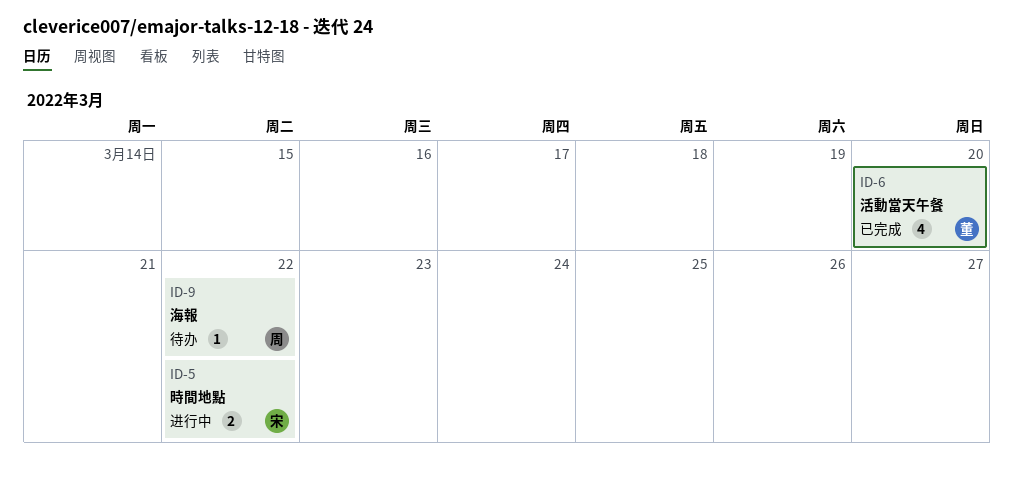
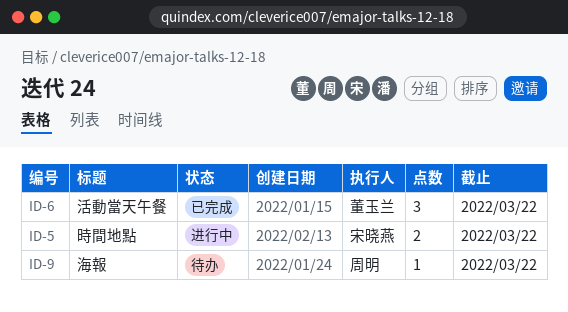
ID-6, estimate: 4 -> 3
ID-6, due: Mar 20 -> Mar 22

